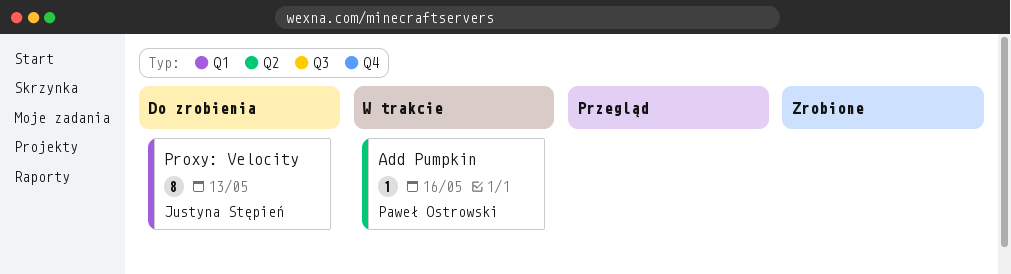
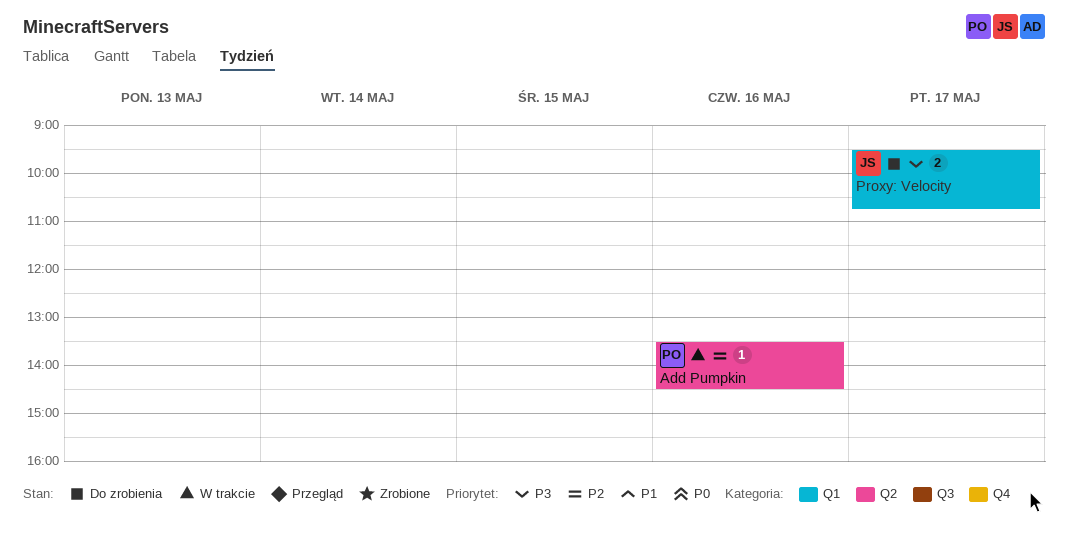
Proxy: Velocity, estimate: 8 -> 2
Proxy: Velocity, day: May 13 -> May 17

